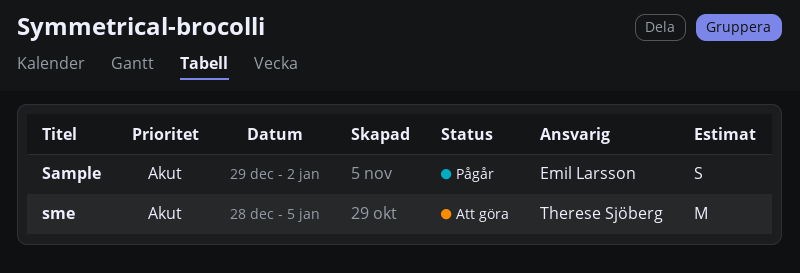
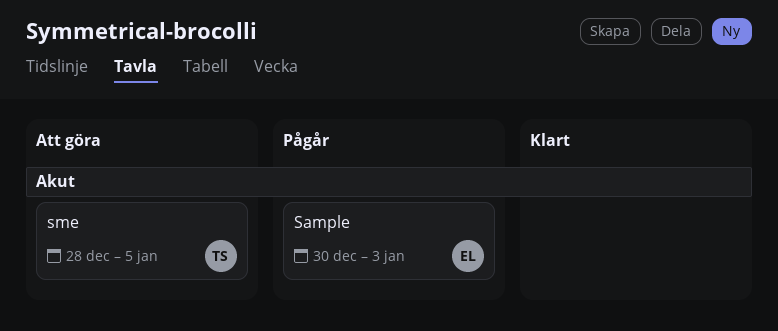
Sample, start: Dec 29 -> Dec 30
Sample, due: Jan 2 -> Jan 3

